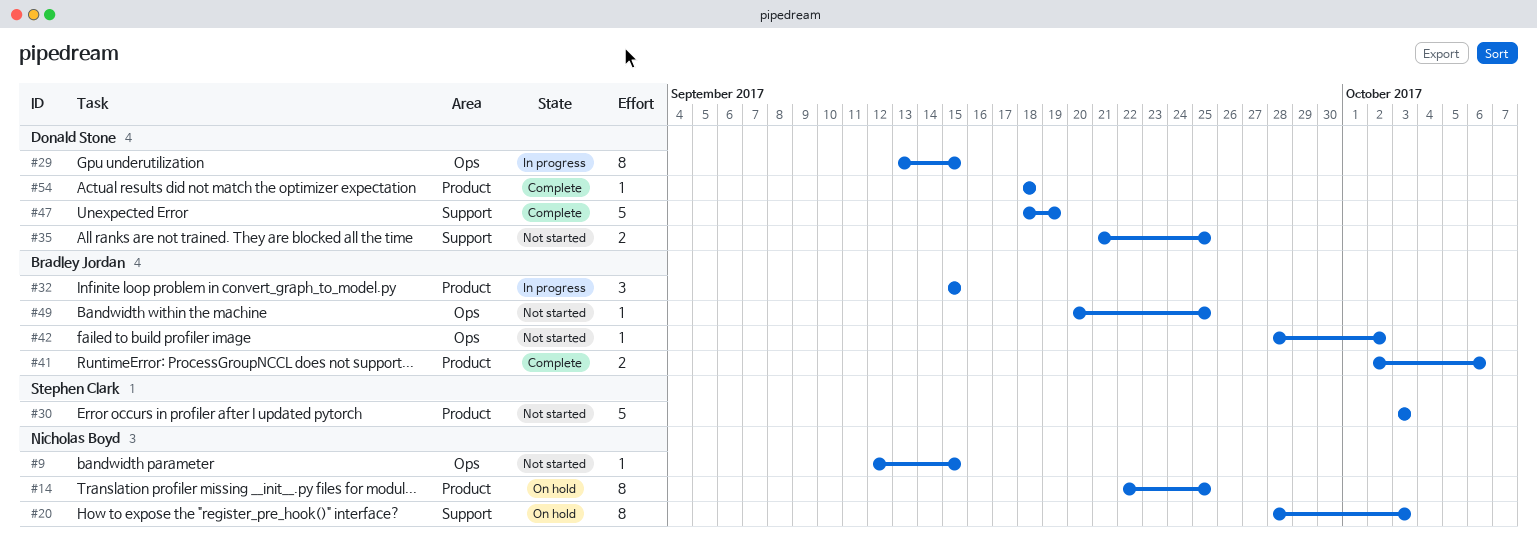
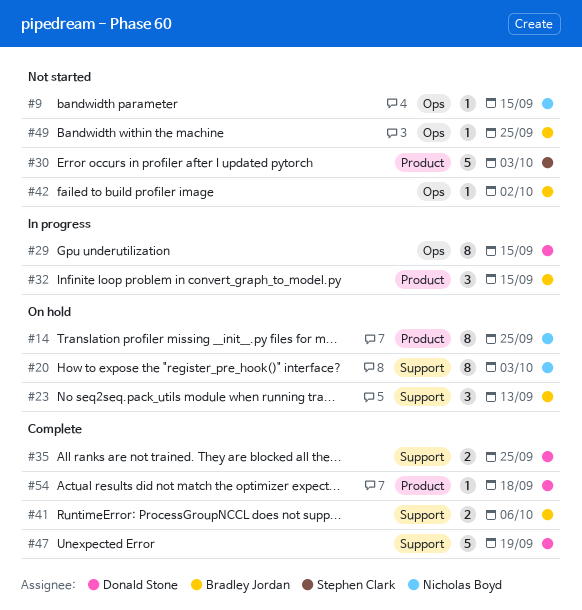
#23: none -> present
#35, status: Not started -> Complete
#41, label: Product -> Support

